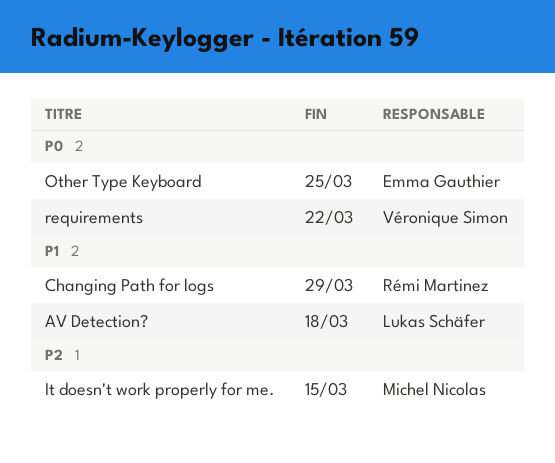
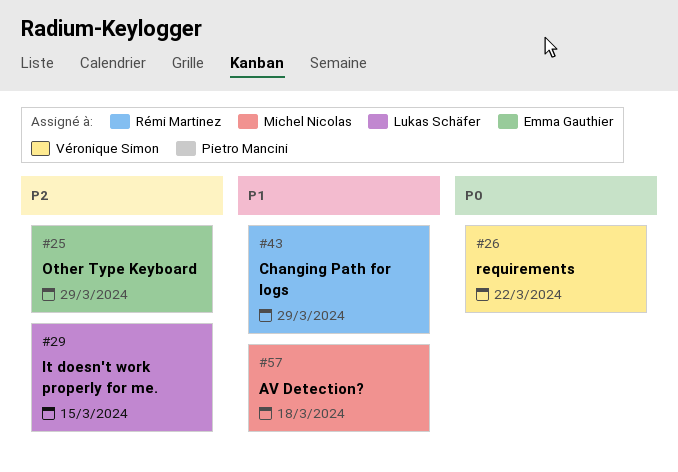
AV Detection?, owner: Lukas Schäfer -> Michel Nicolas
It doesn't work properly for me., owner: Michel Nicolas -> Lukas Schäfer
Other Type Keyboard, priority: P0 -> P2
Other Type Keyboard, due: Mar 25 -> Mar 29

